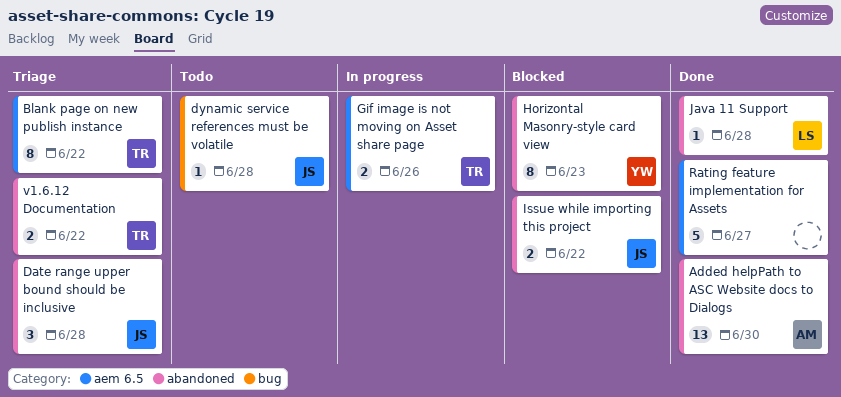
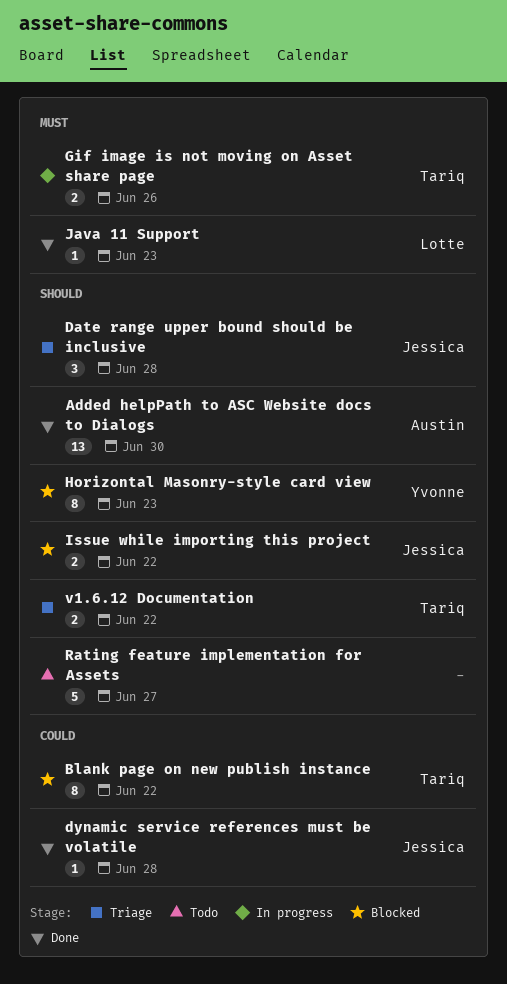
Blank page on new publish instance, status: Triage -> Blocked
dynamic service references must be volatile, status: Todo -> Done
Java 11 Support, due: Jun 28 -> Jun 23
Rating feature implementation for Assets, status: Done -> Todo

